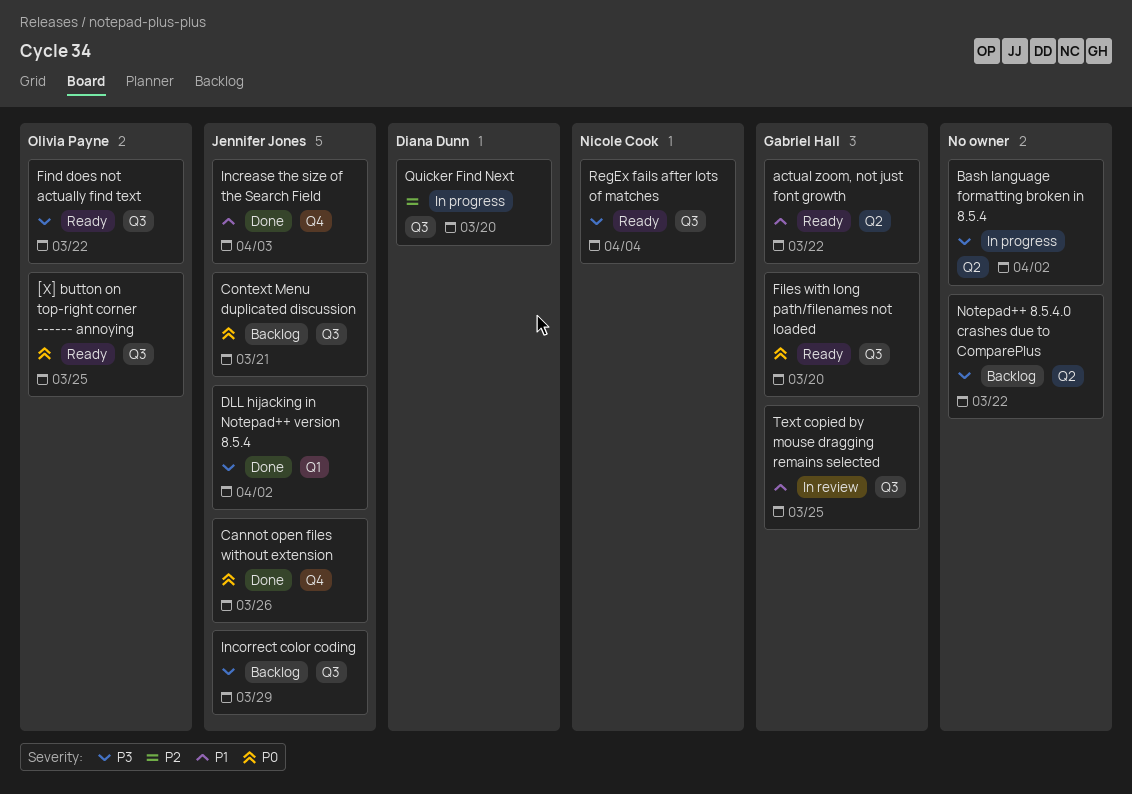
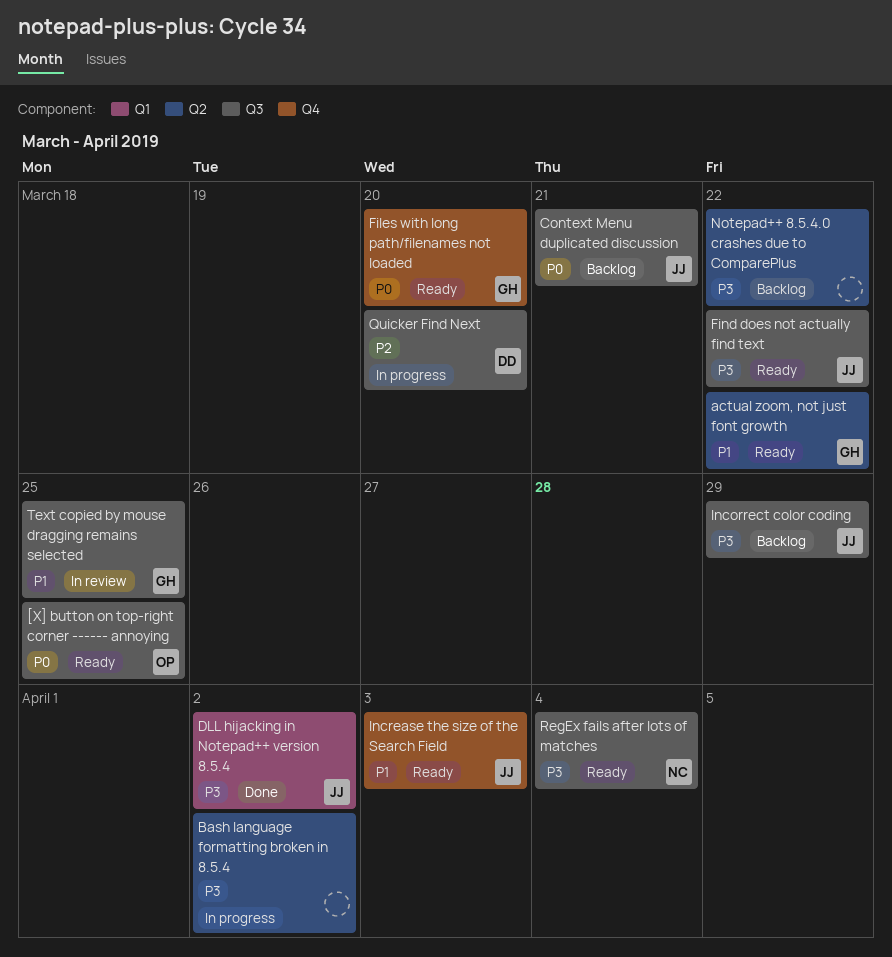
Cannot open files without extension: present -> none
Files with long path/filenames not loaded, label: Q3 -> Q4
Find does not actually find text, owner: Olivia Payne -> Jennifer Jones
Increase the size of the Search Field, status: Done -> Ready

